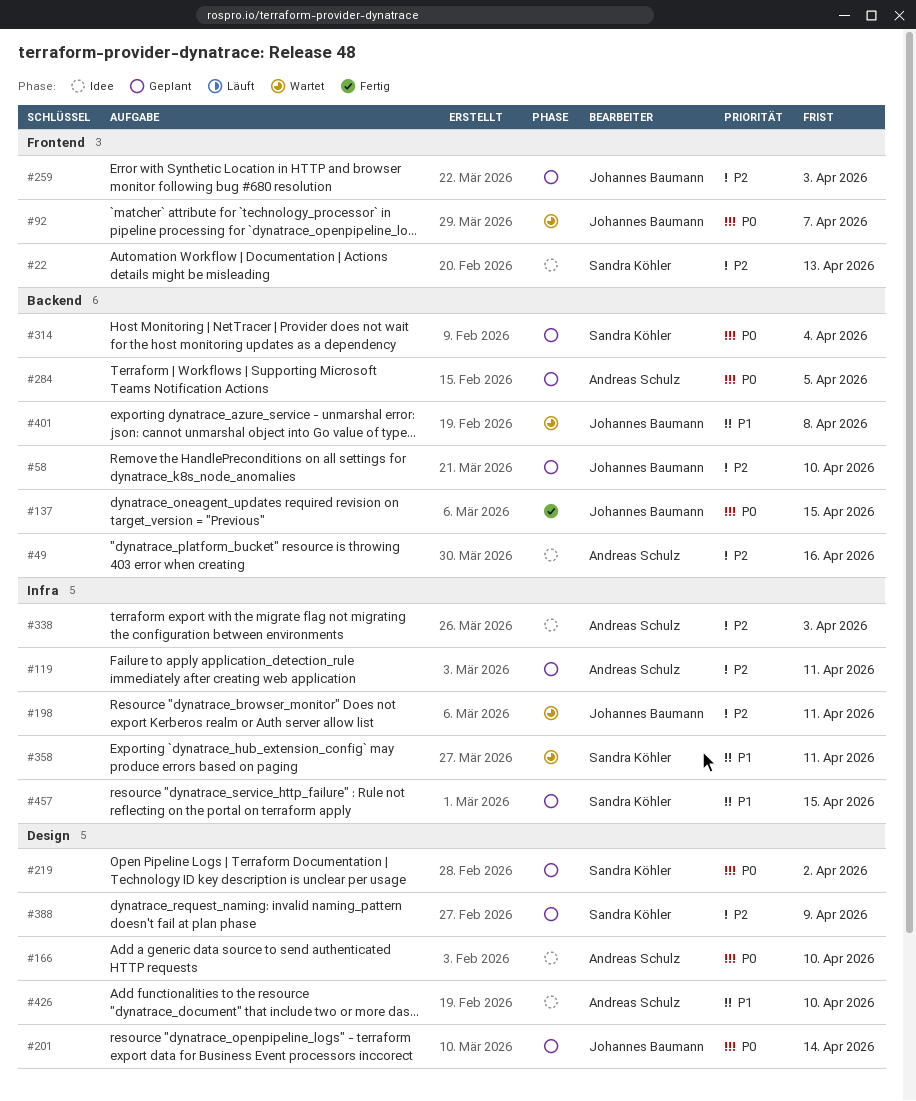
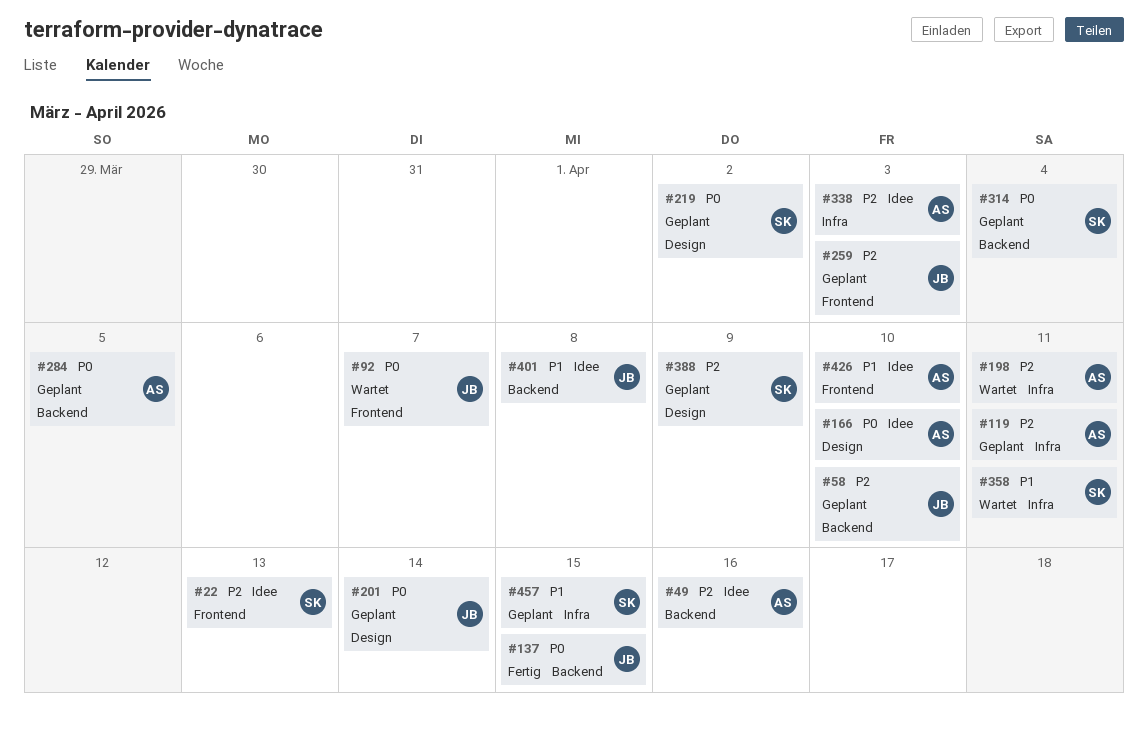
#198, owner: Johannes Baumann -> Andreas Schulz
#401, status: Wartet -> Idee
#426, label: Design -> Frontend

